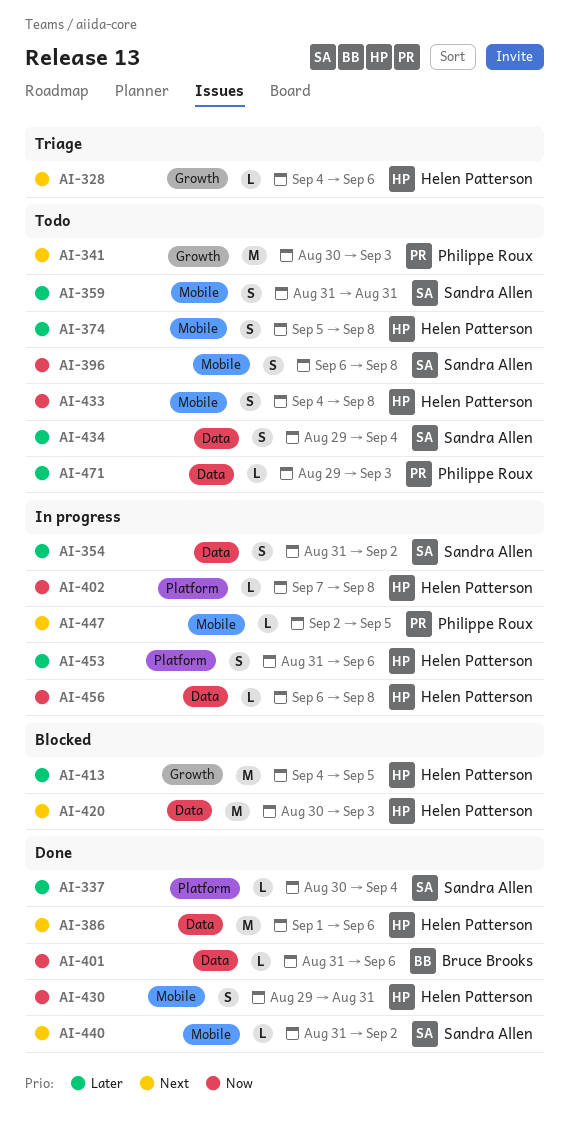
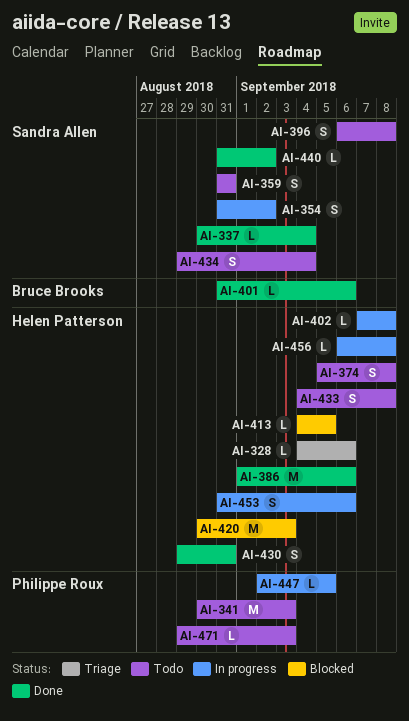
AI-413, estimate: M -> L

